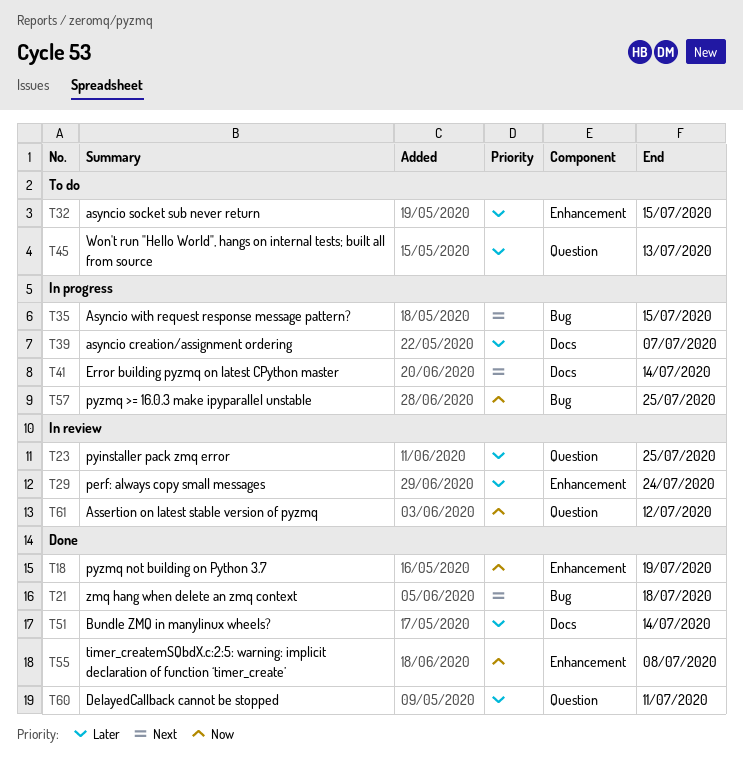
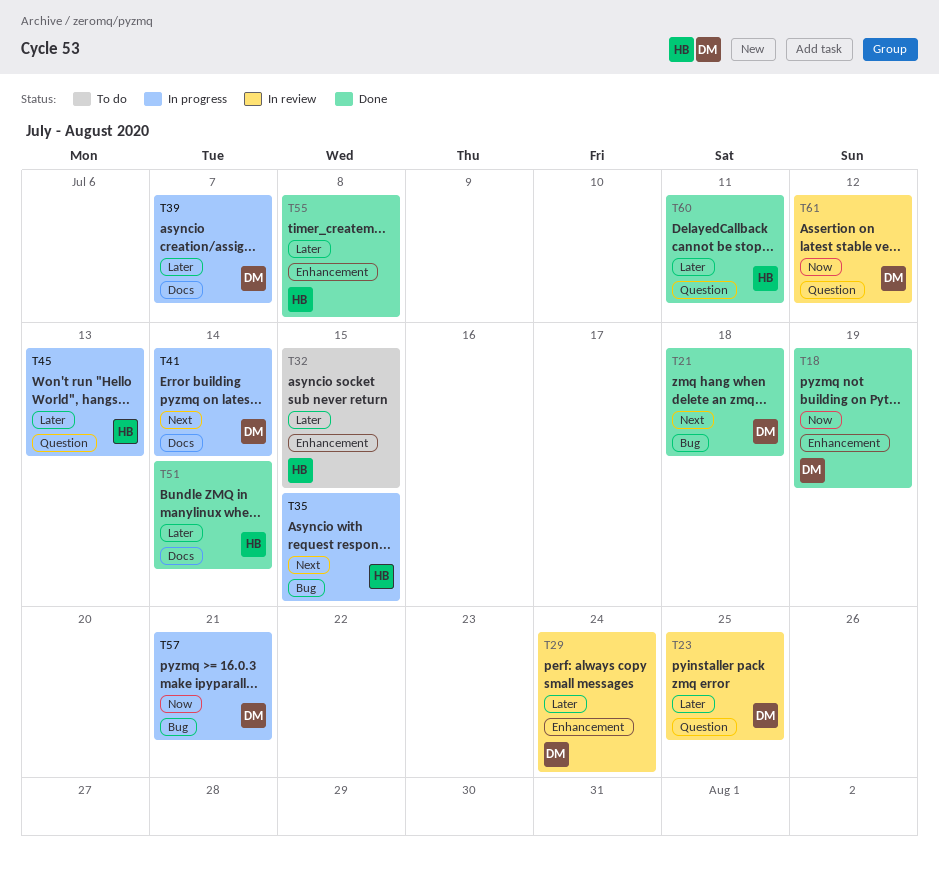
T45, status: To do -> In progress
T55, priority: Now -> Later
T57, due: Jul 25 -> Jul 21

